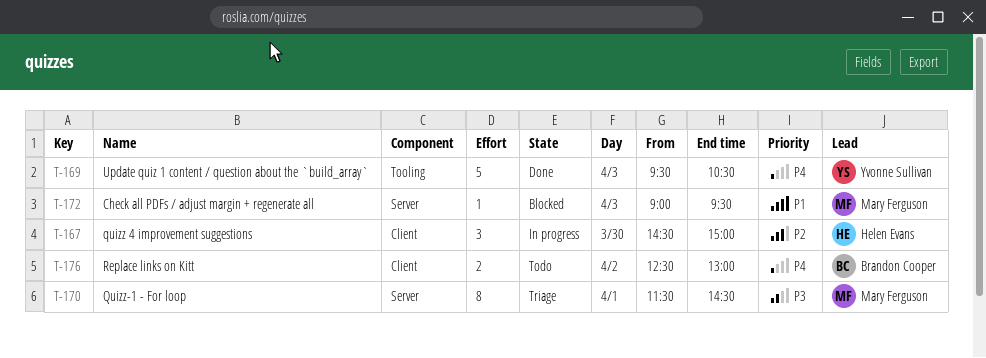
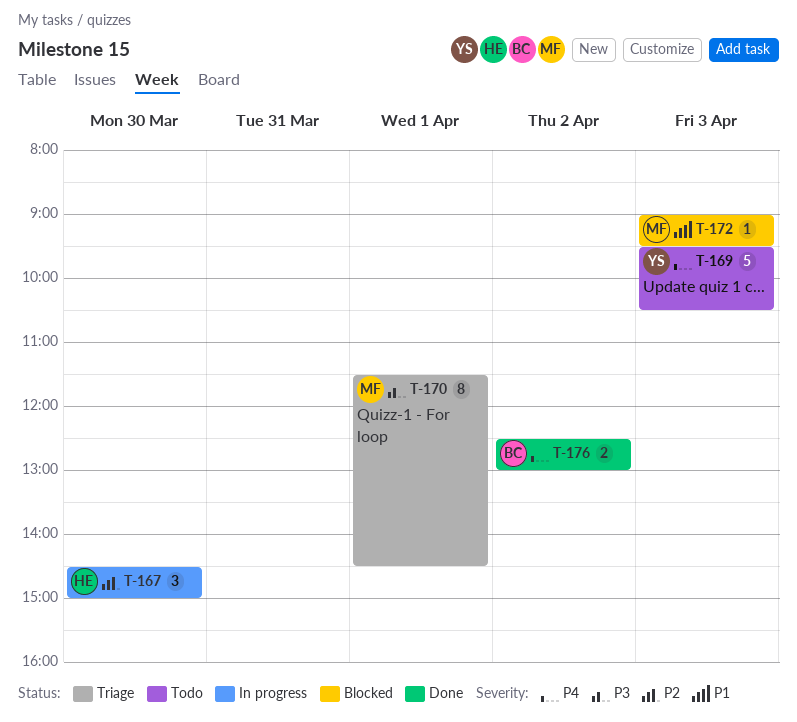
T-169, status: Done -> Todo
T-176, status: Todo -> Done

